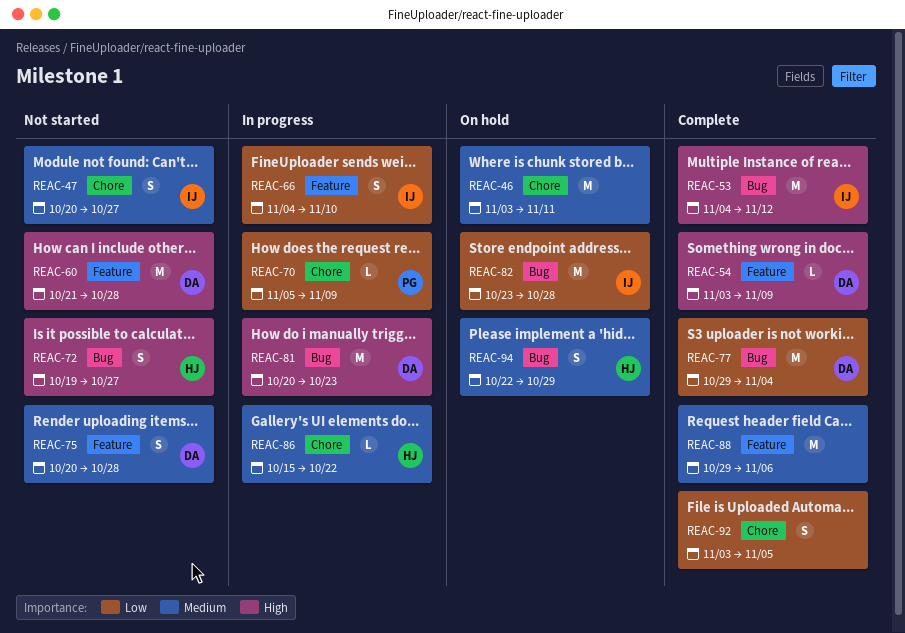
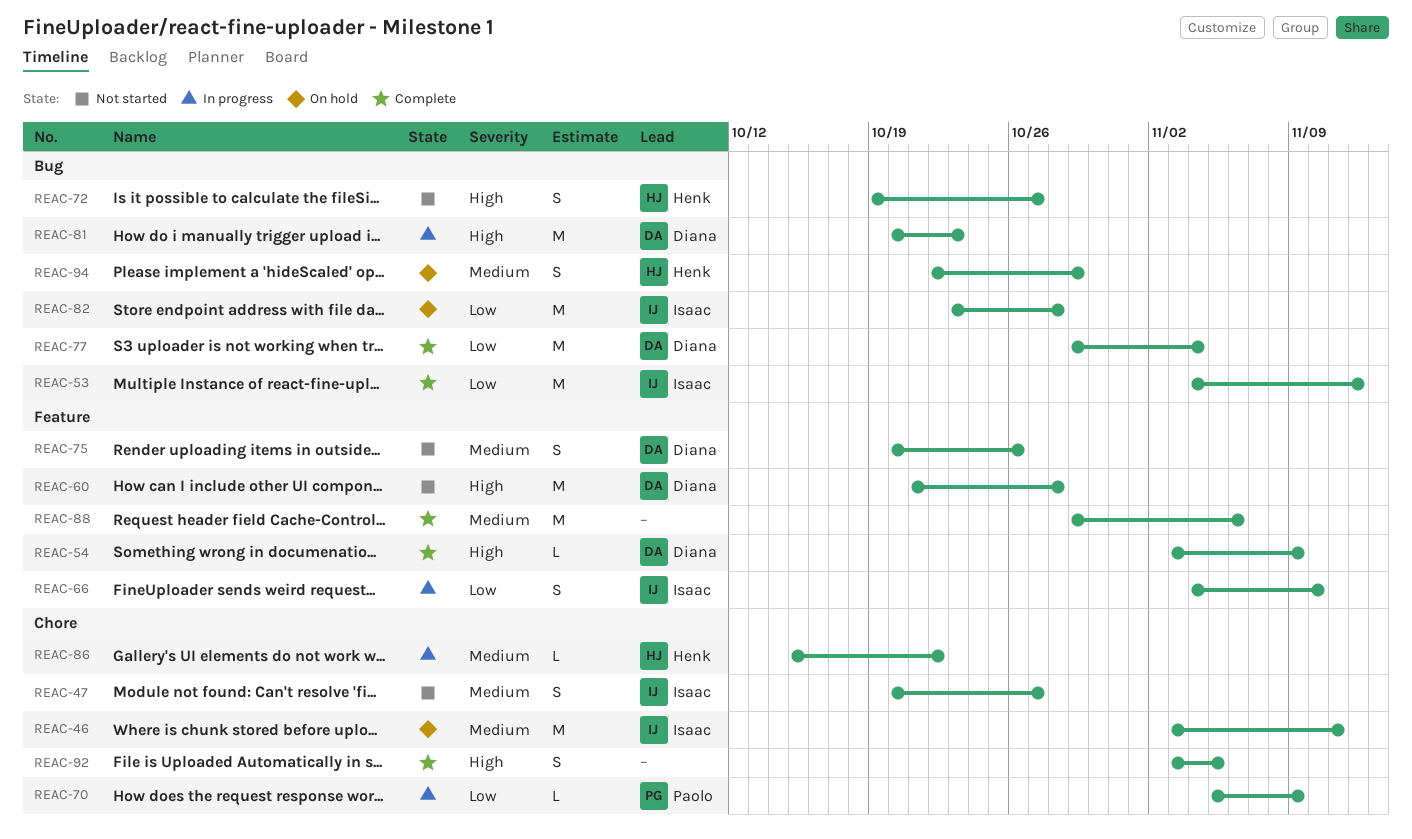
REAC-46, owner: none -> Isaac
REAC-53, priority: High -> Low
REAC-75, due: Oct 28 -> Oct 26
REAC-92, priority: Low -> High

